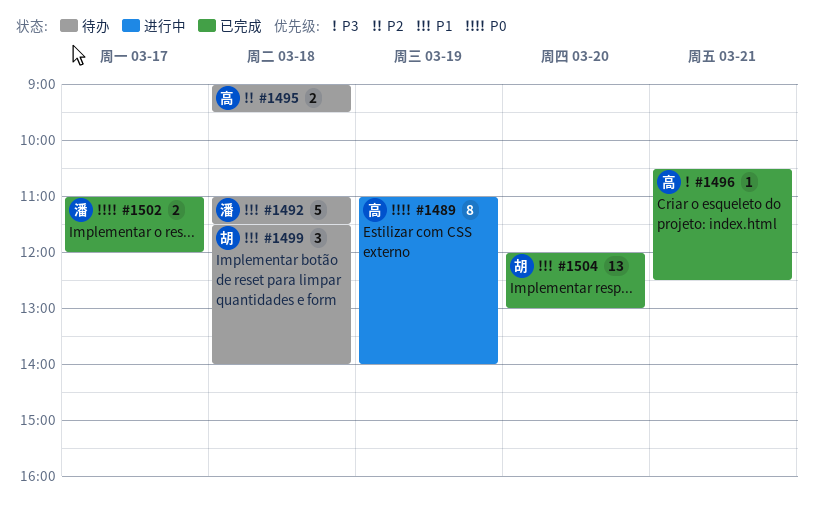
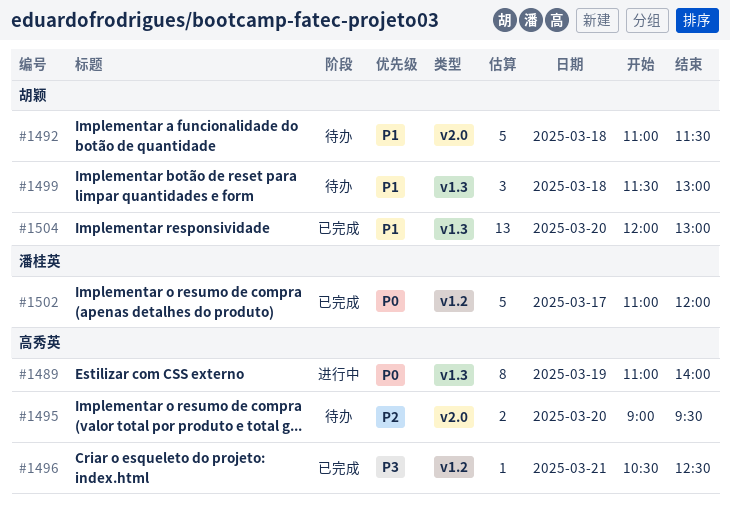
#1492, owner: 潘桂英 -> 胡颖
#1495, day: Mar 18 -> Mar 20
#1499, ends: 14:00 -> 13:00
#1502, estimate: 2 -> 5

